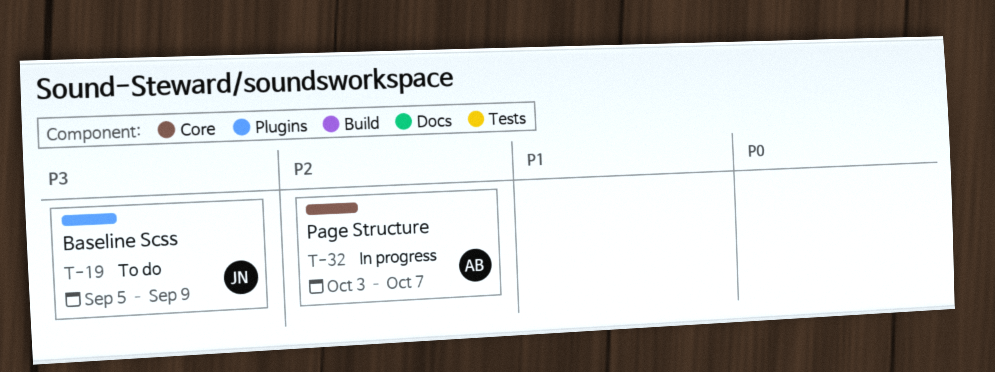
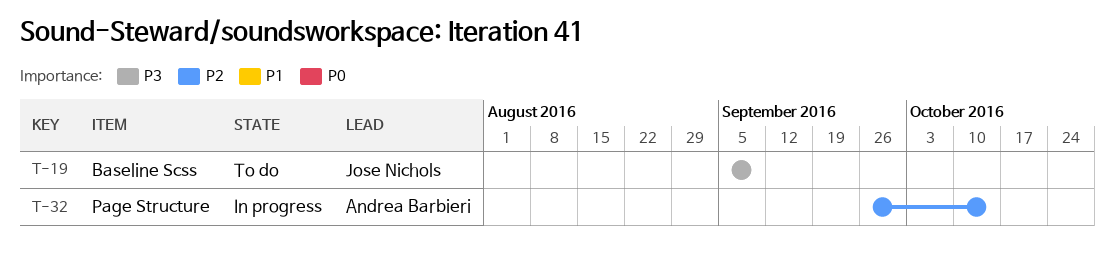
T-32, start: Oct 3 -> Sep 26
T-32, due: Oct 7 -> Oct 14

